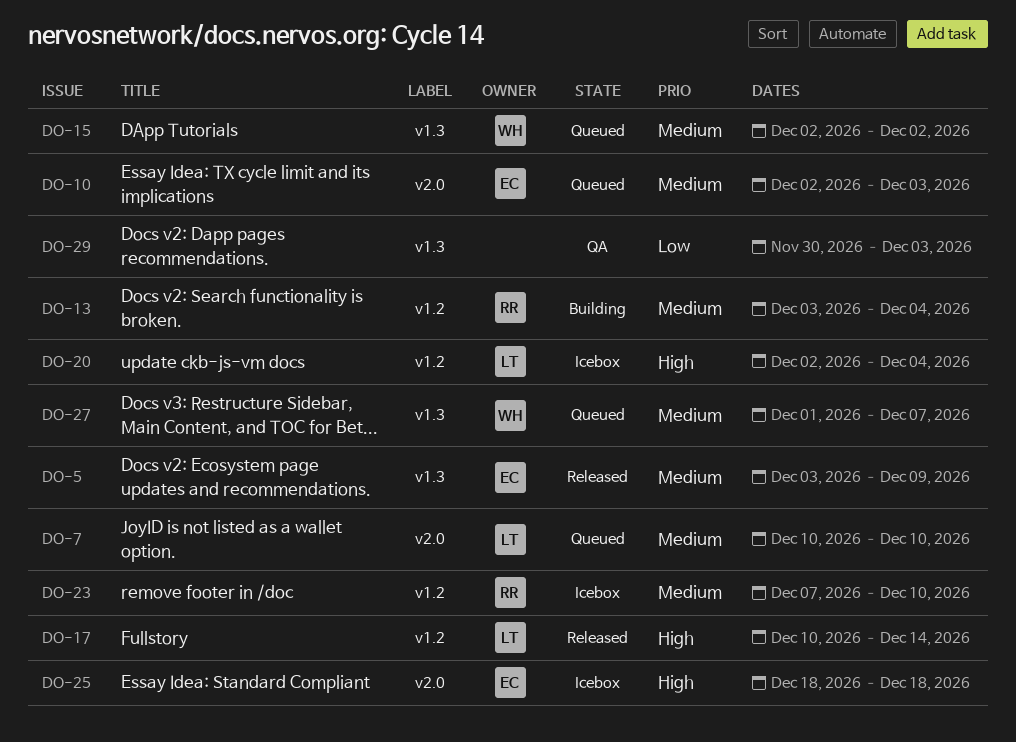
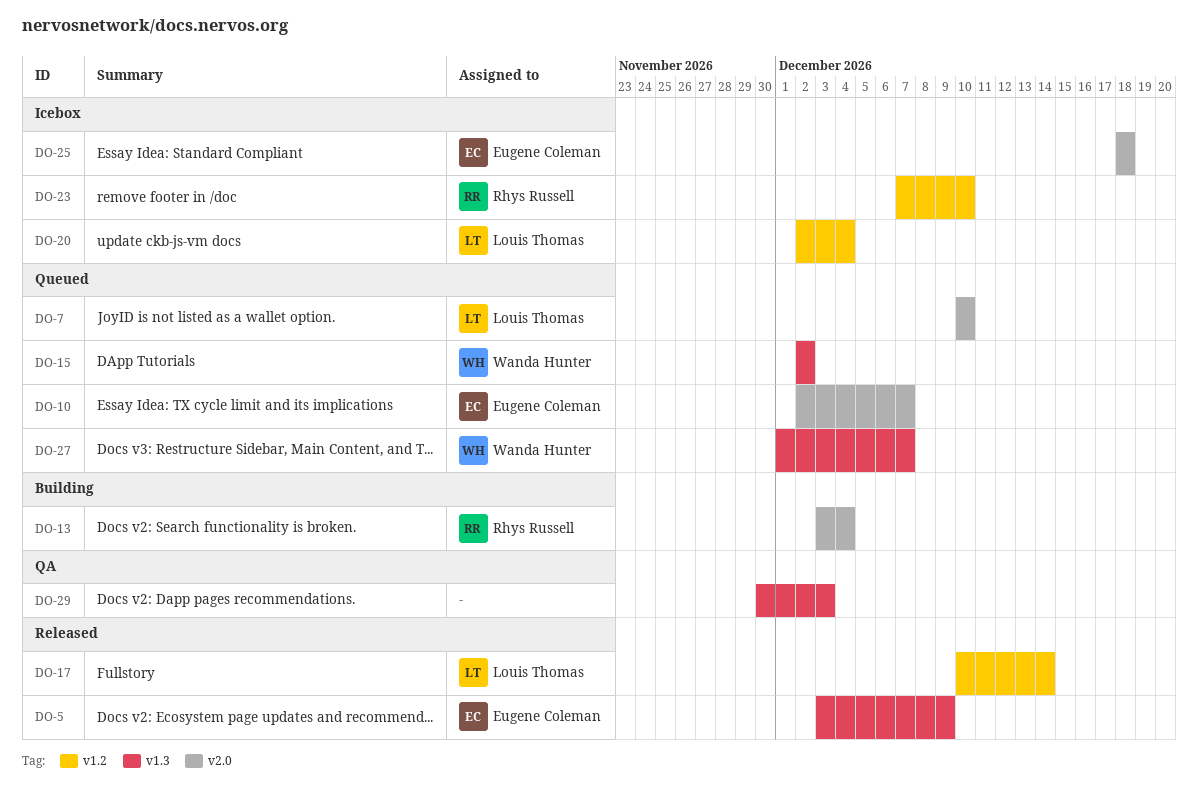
DO-10, due: Dec 3 -> Dec 7
DO-13, label: v1.2 -> v2.0

